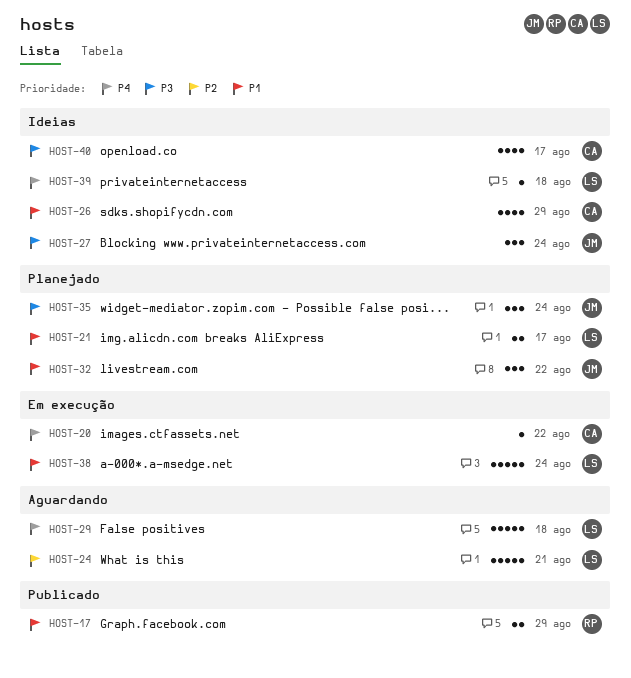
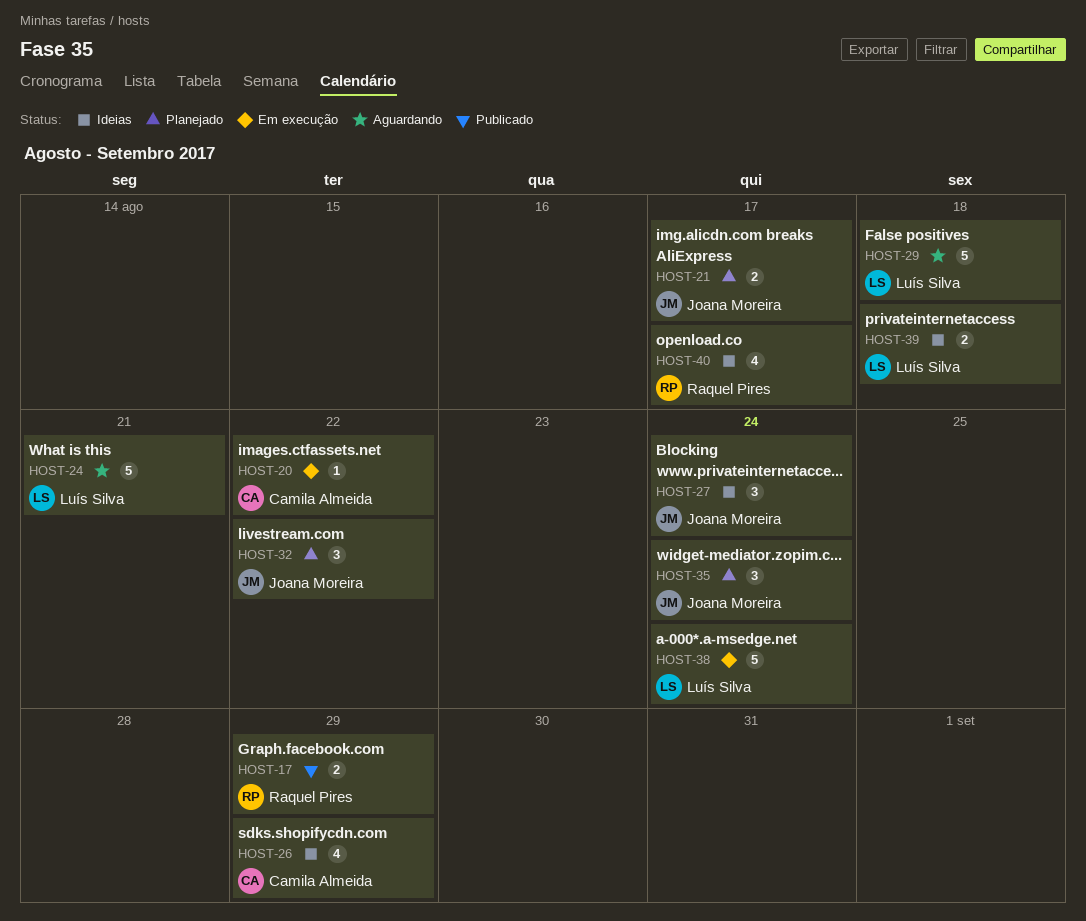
HOST-21, owner: Luís Silva -> Joana Moreira
HOST-39, estimate: 1 -> 2
HOST-40, owner: Camila Almeida -> Raquel Pires

